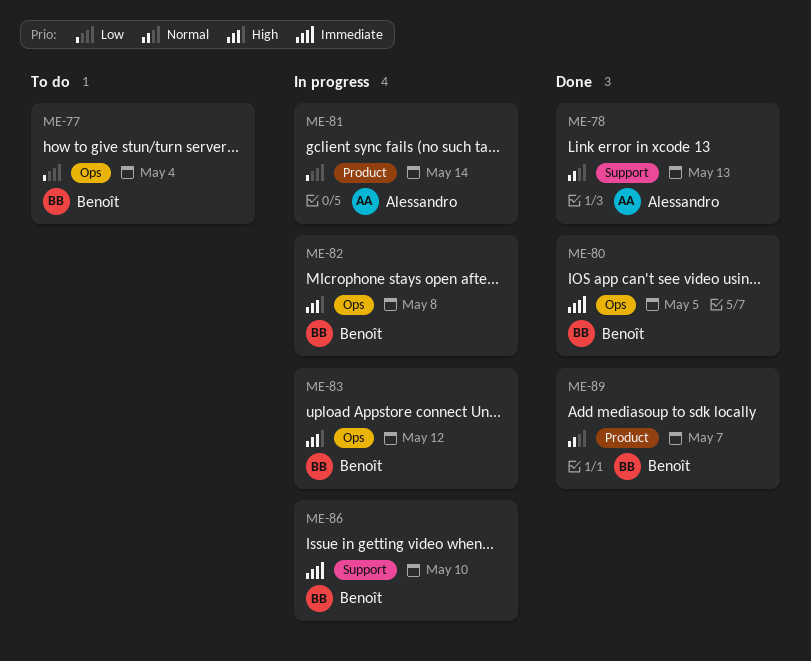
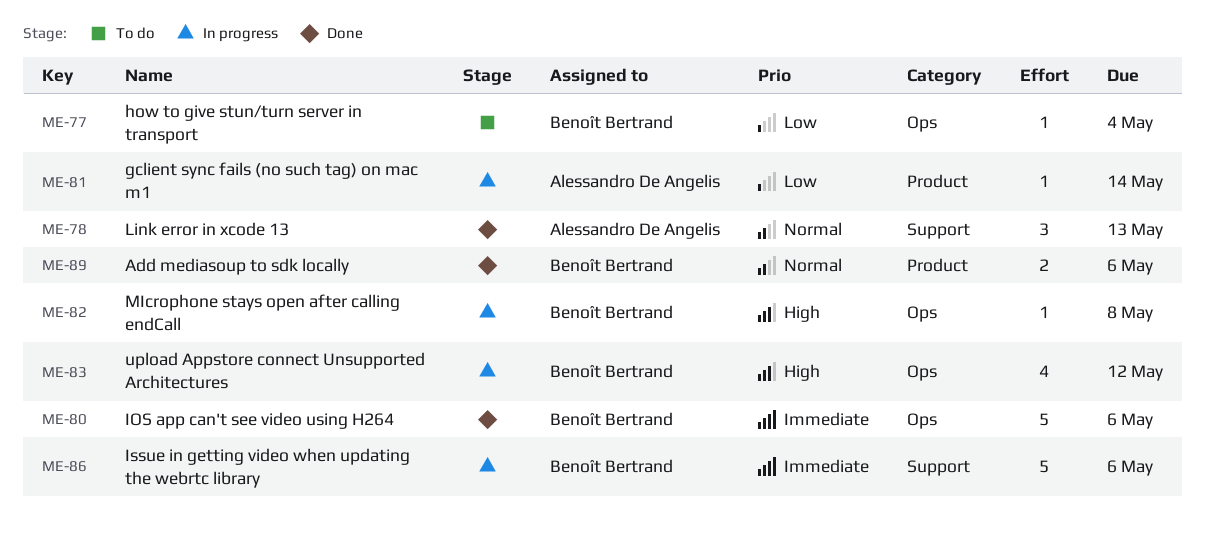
ME-80, due: May 5 -> May 6
ME-86, due: May 10 -> May 6
ME-89, due: May 7 -> May 6

